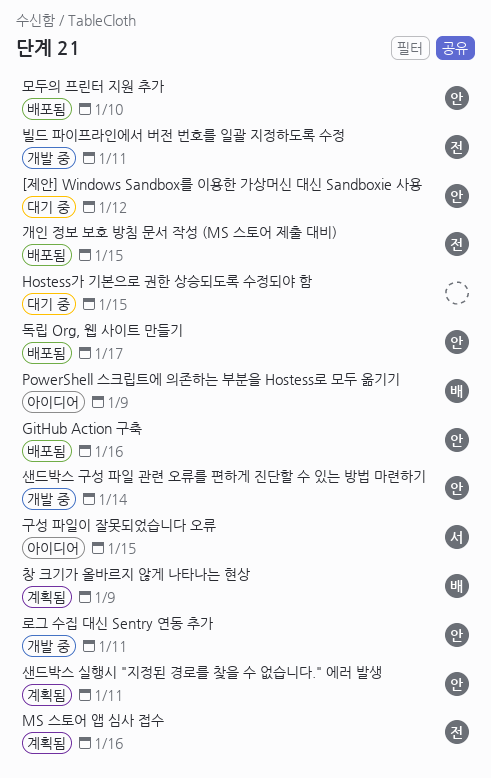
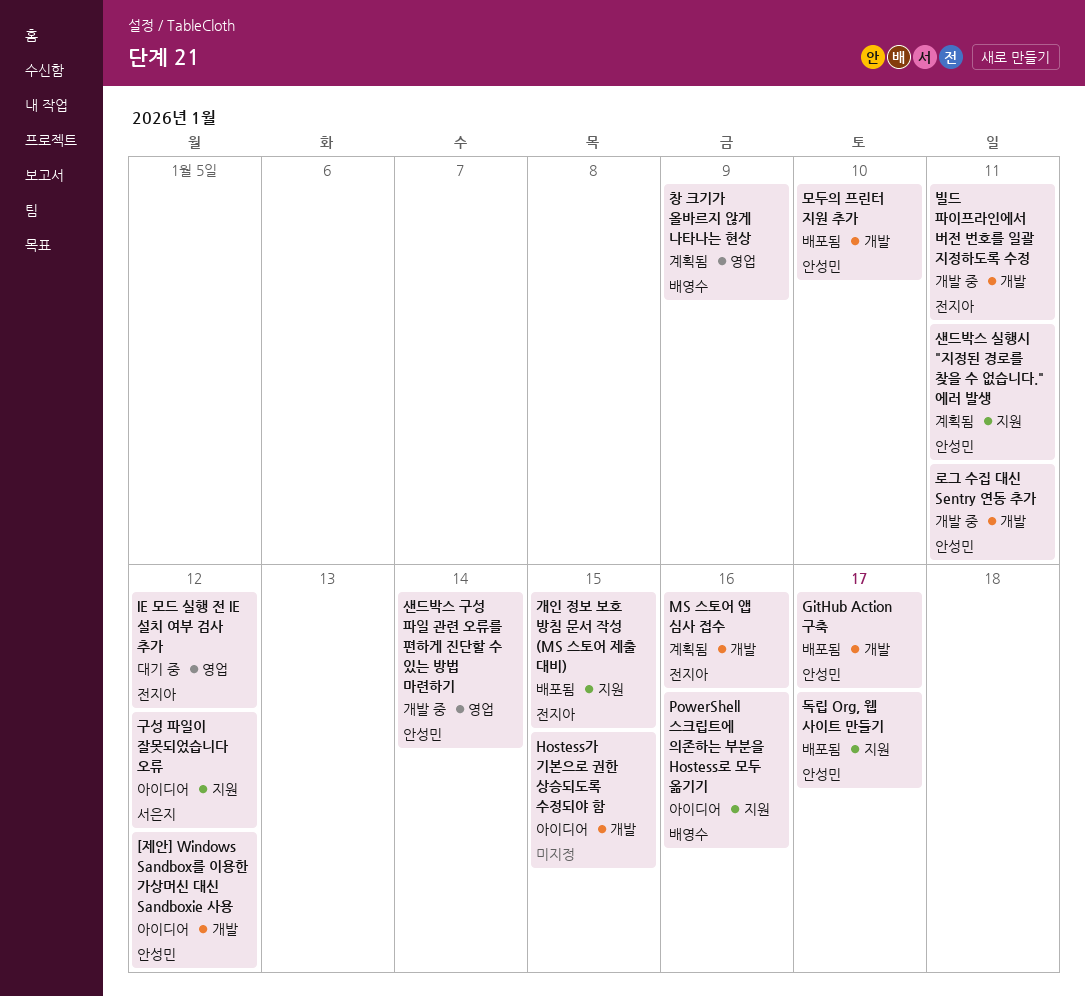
[제안] Windows Sandbox를 이용한 가상머신 대신 Sandboxie 사용, status: 대기 중 -> 아이디어
GitHub Action 구축, due: Jan 16 -> Jan 17
Hostess가 기본으로 권한 상승되도록 수정되야 함, status: 대기 중 -> 아이디어
IE 모드 실행 전 IE 설치 여부 검사 추가: none -> present
PowerShell 스크립트에 의존하는 부분을 Hostess로 모두 옮기기, due: Jan 9 -> Jan 16
구성 파일이 잘못되었습니다 오류, due: Jan 15 -> Jan 12

